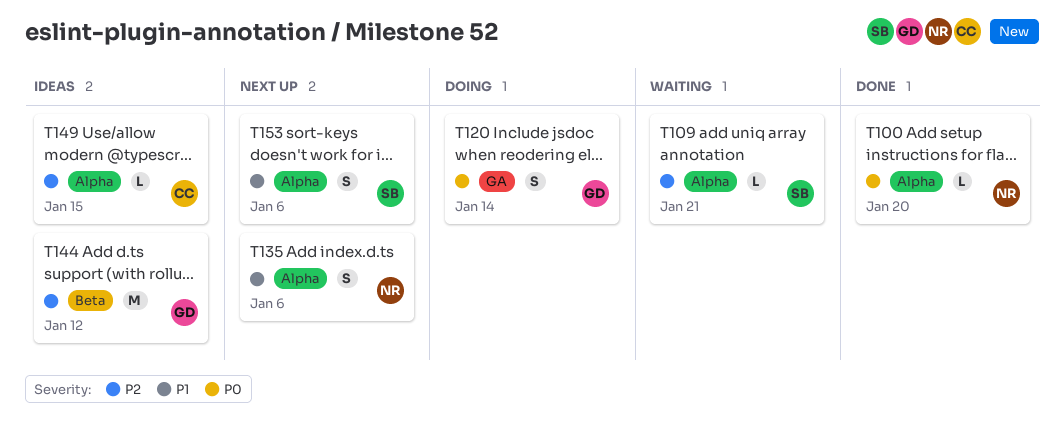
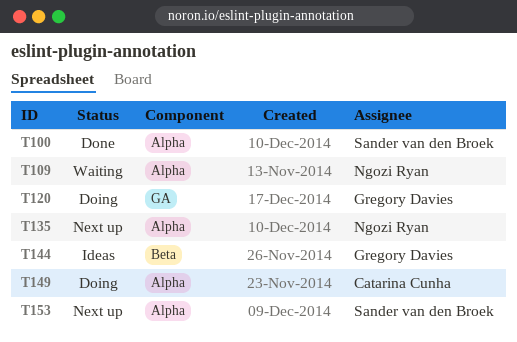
T100, owner: Ngozi Ryan -> Sander van den Broek
T109, owner: Sander van den Broek -> Ngozi Ryan
T149, status: Ideas -> Doing

